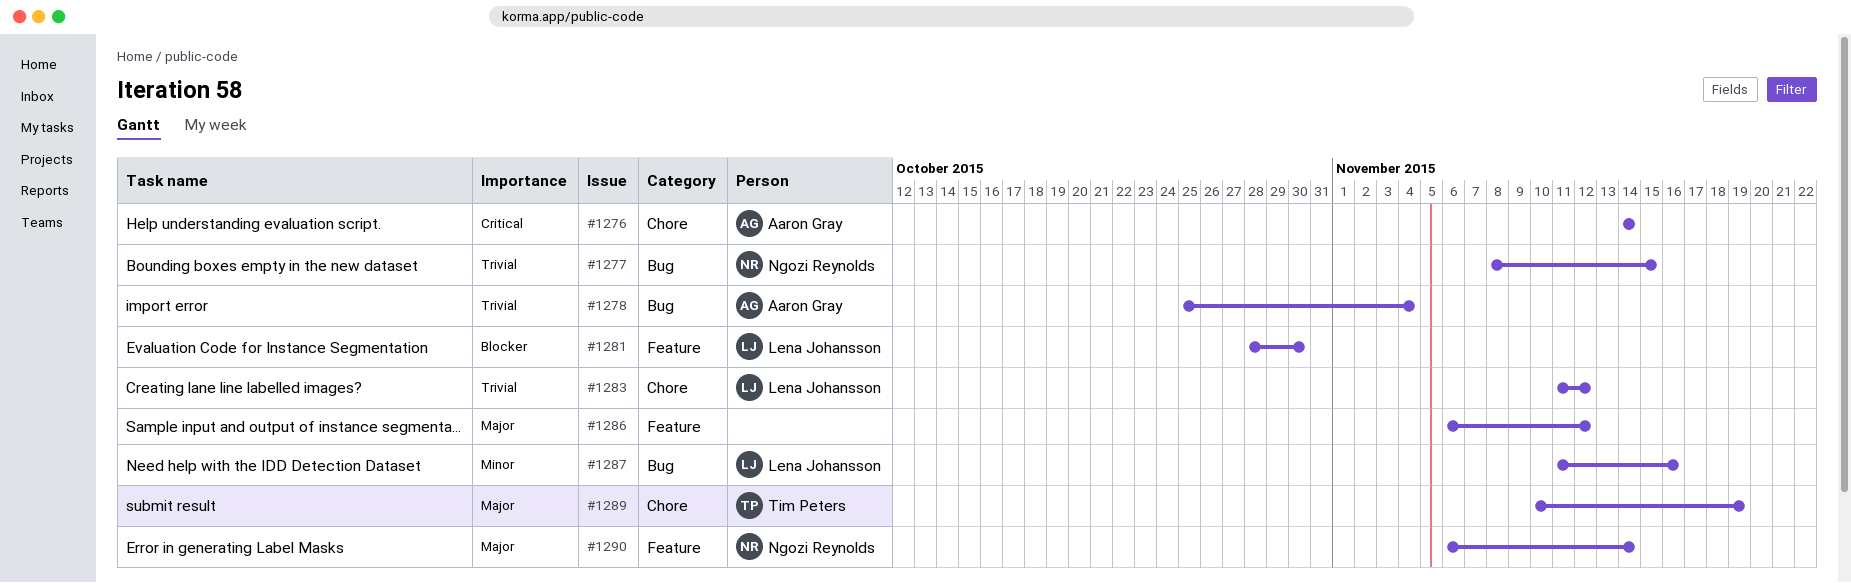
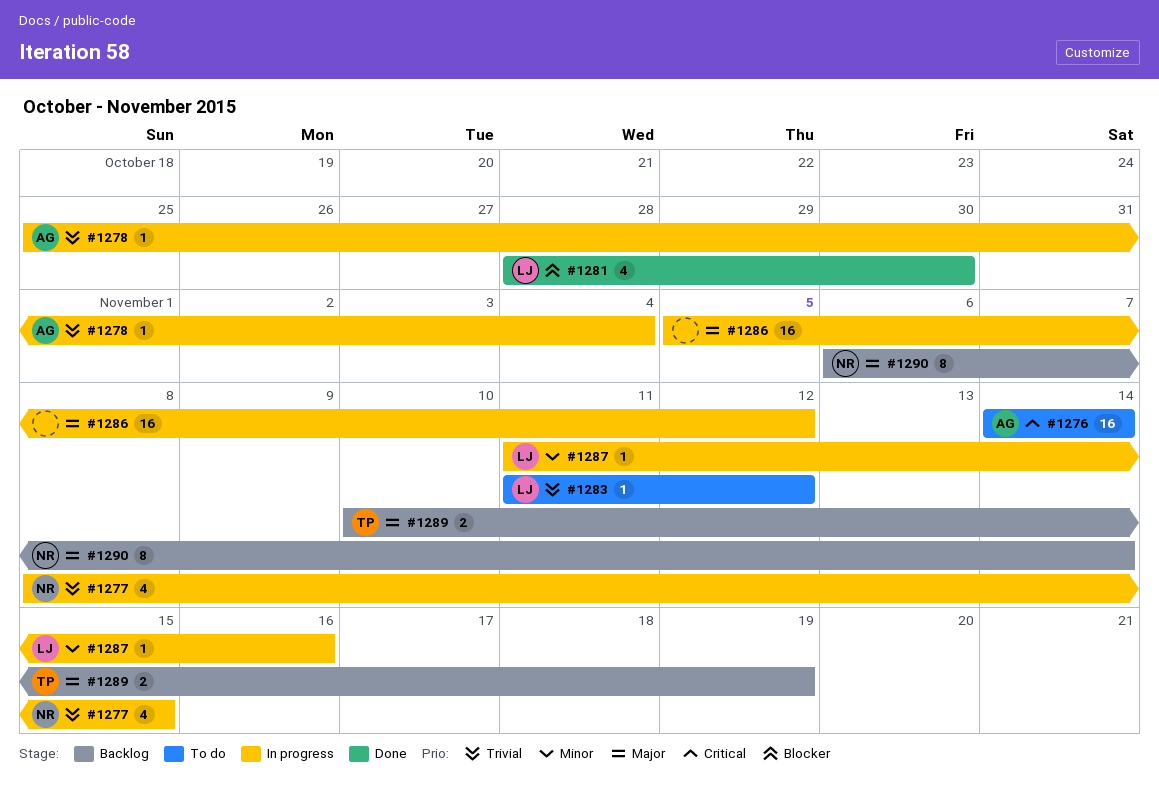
#1286, start: Nov 6 -> Nov 5

